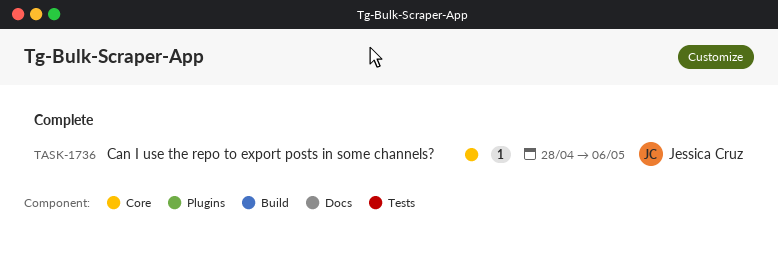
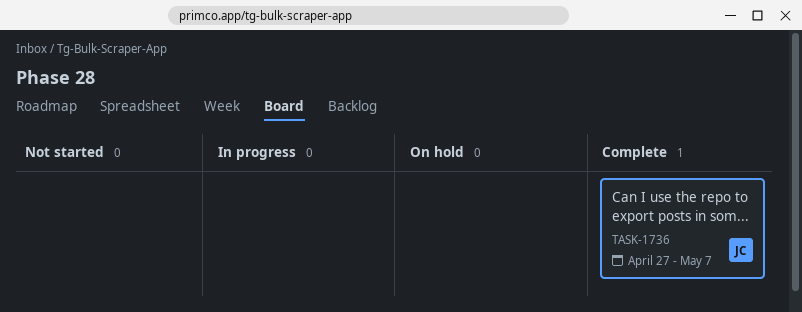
TASK-1736, start: Apr 28 -> Apr 27
TASK-1736, due: May 6 -> May 7

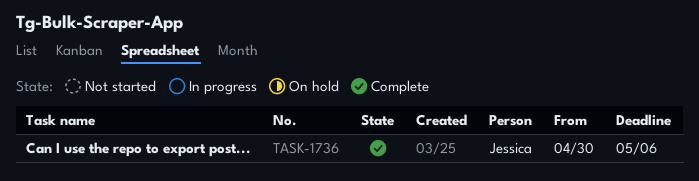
TASK-1736, start: Apr 27 -> Apr 30
TASK-1736, due: May 7 -> May 6

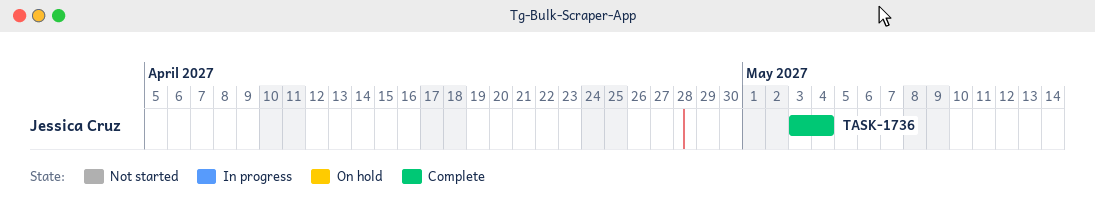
TASK-1736, start: Apr 30 -> May 3
TASK-1736, due: May 6 -> May 4

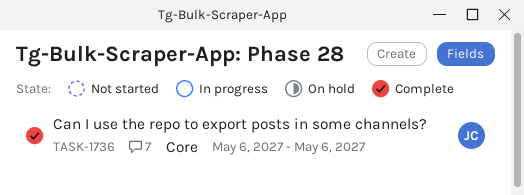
TASK-1736, start: May 3 -> May 6
TASK-1736, due: May 4 -> May 6

